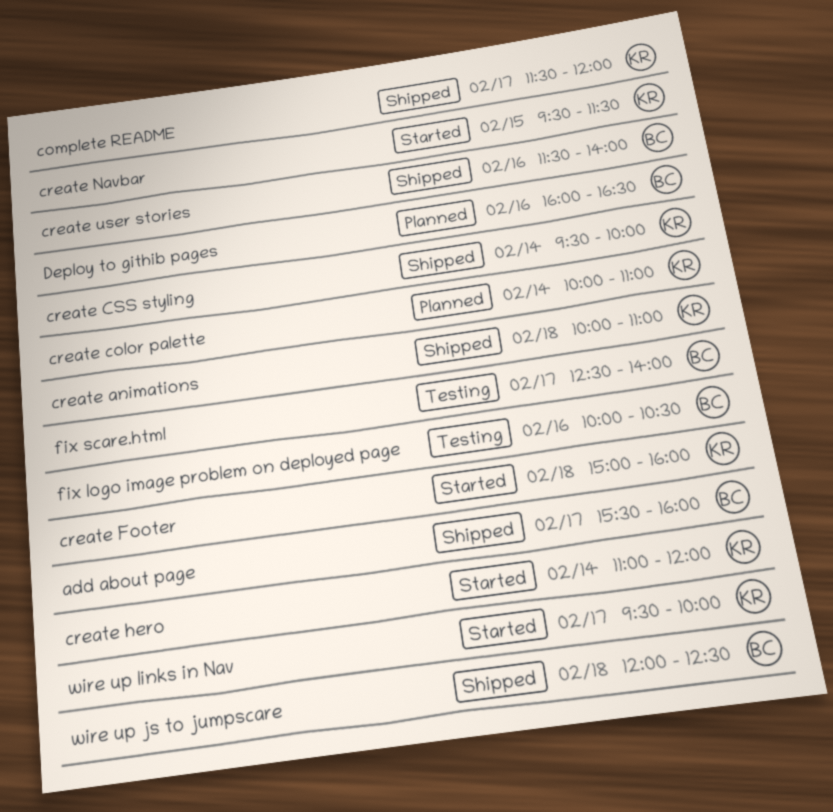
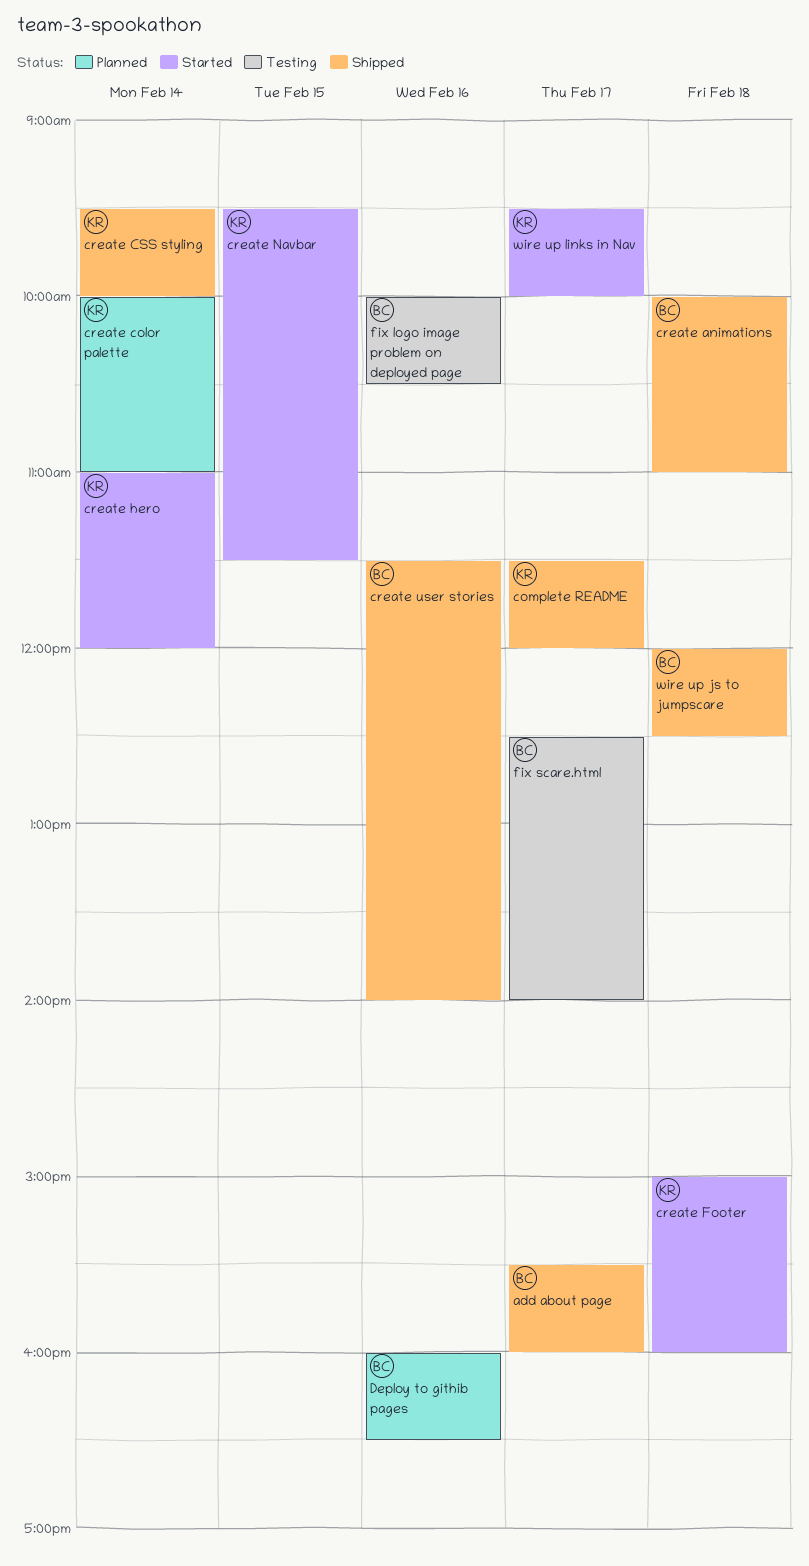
create animations, owner: KR -> BC

